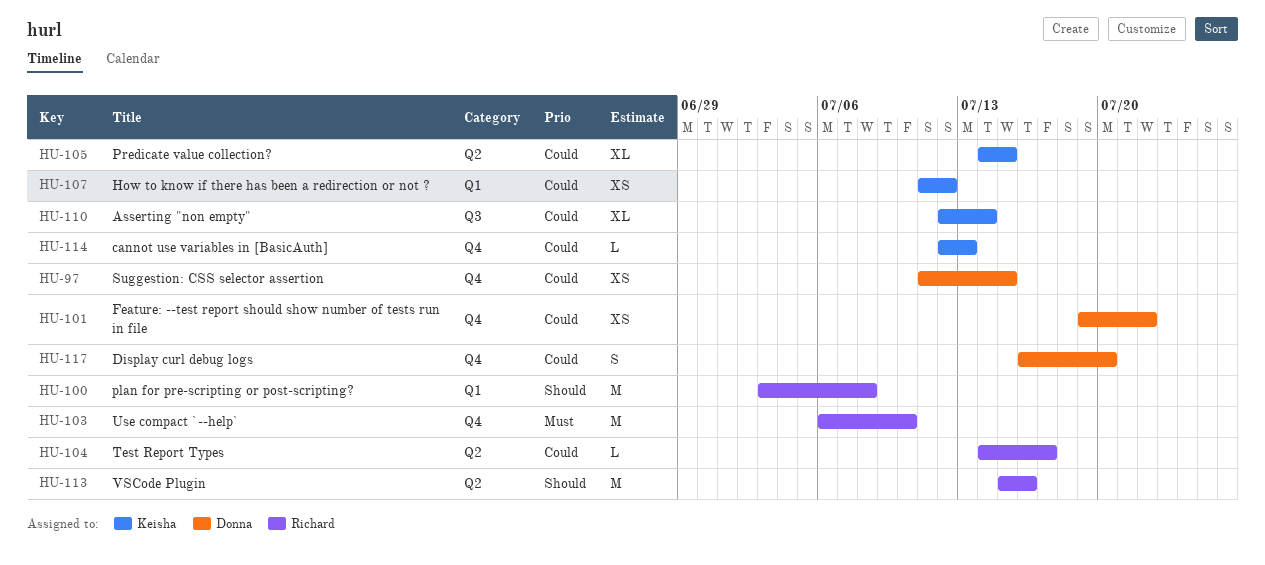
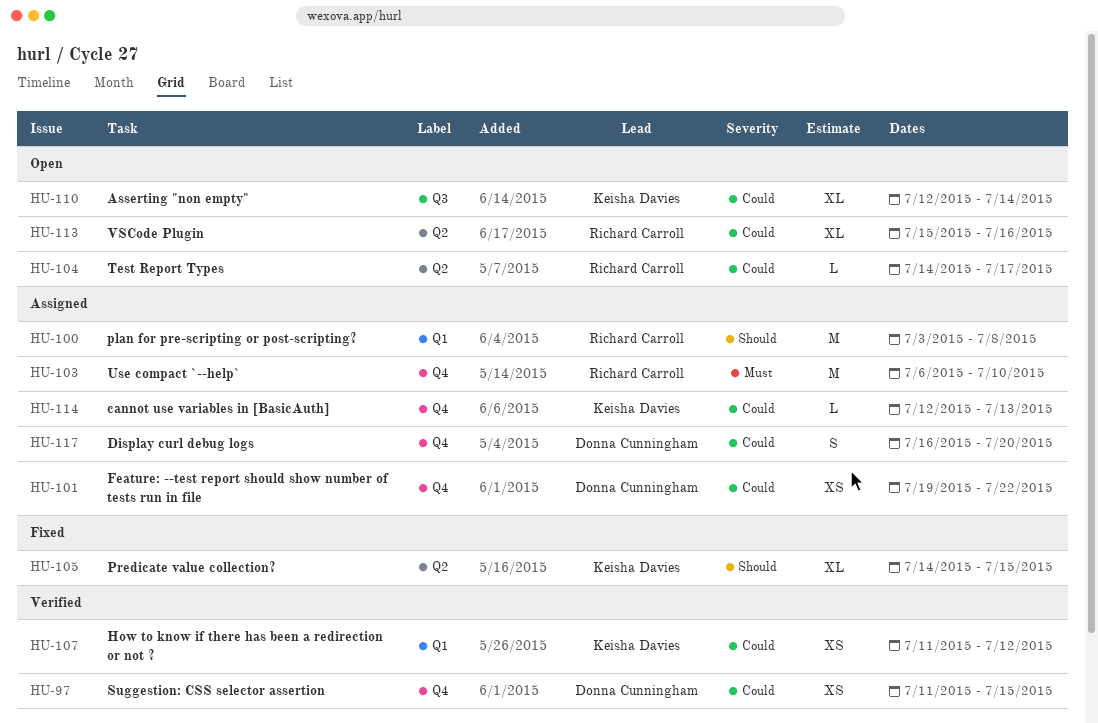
HU-105, priority: Could -> Should
HU-113, priority: Should -> Could
HU-113, estimate: M -> XL

